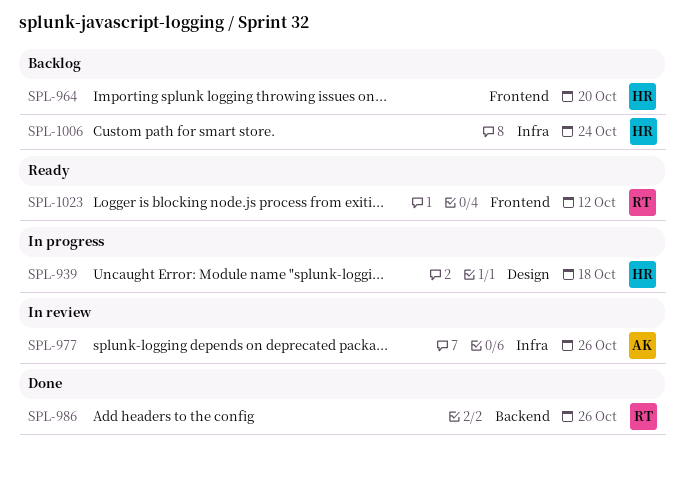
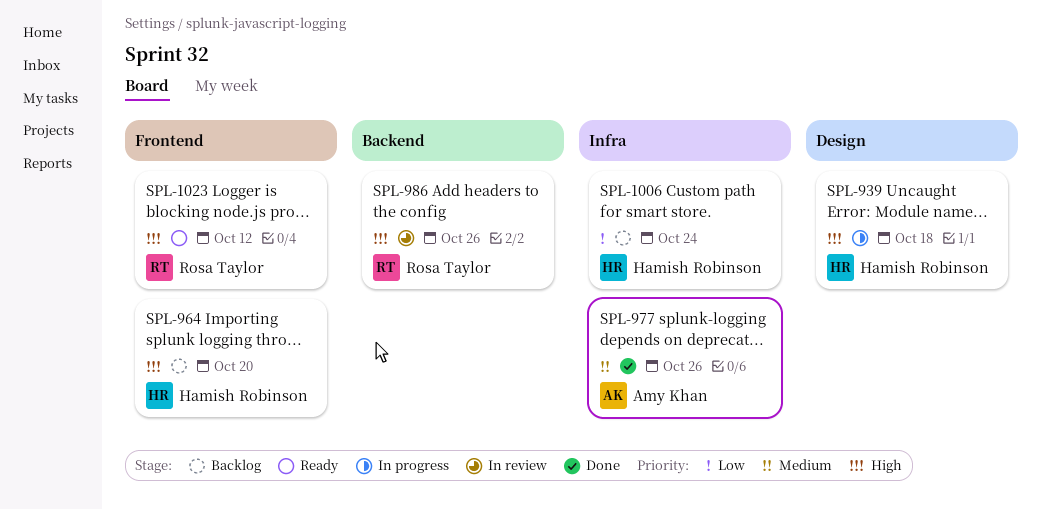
SPL-977, status: In review -> Done
SPL-986, status: Done -> In review

